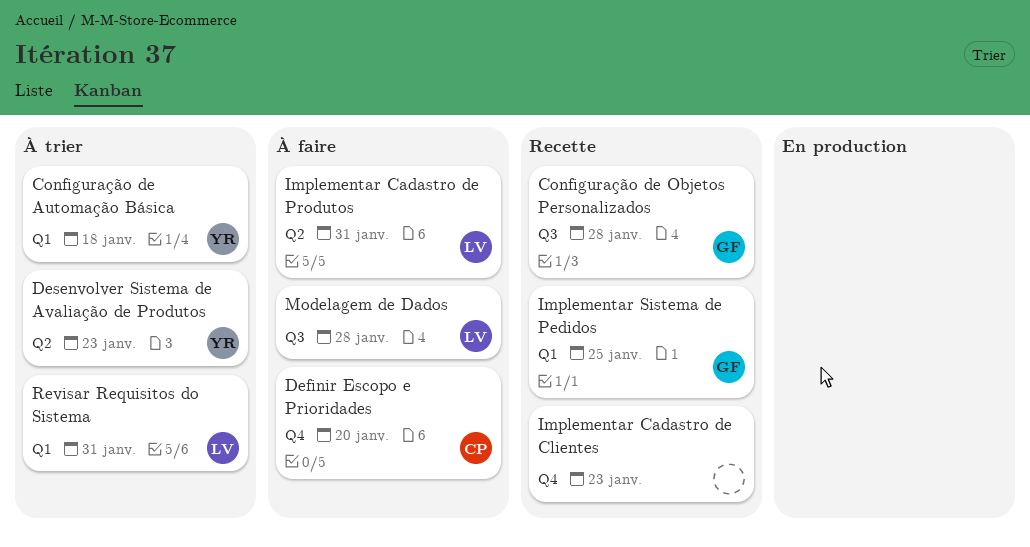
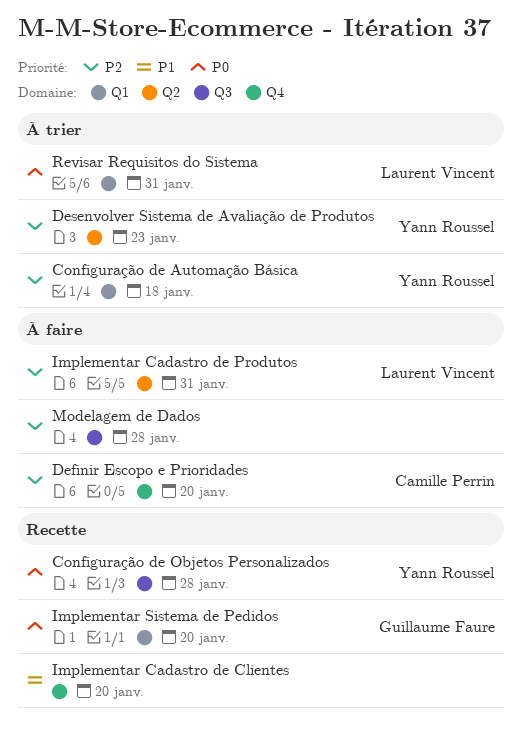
Configuração de Objetos Personalizados, owner: Guillaume Faure -> Yann Roussel
Implementar Cadastro de Clientes, due: Jan 23 -> Jan 20
Implementar Sistema de Pedidos, due: Jan 25 -> Jan 20
Modelagem de Dados, owner: Laurent Vincent -> none

